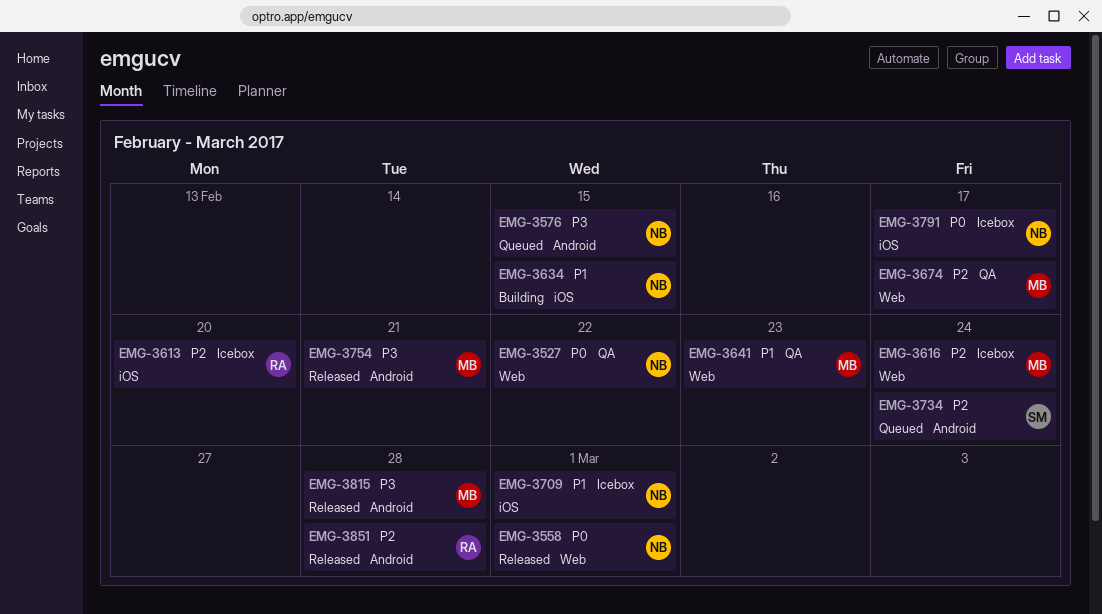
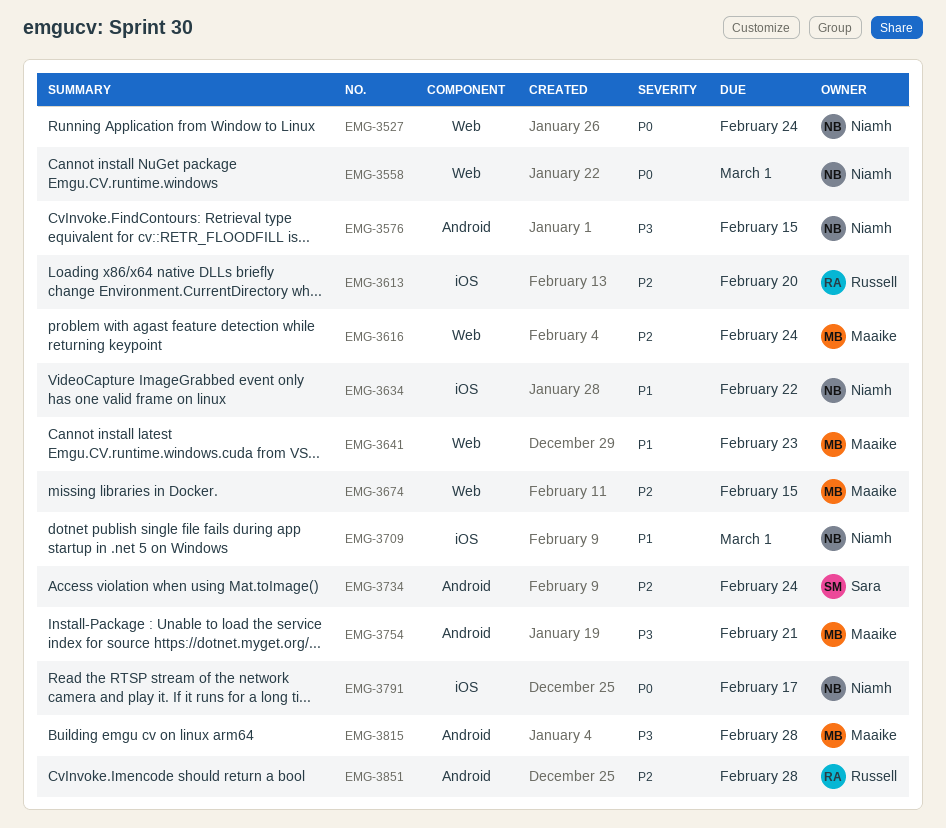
EMG-3527, due: Feb 22 -> Feb 24
EMG-3634, due: Feb 15 -> Feb 22
EMG-3674, due: Feb 17 -> Feb 15

